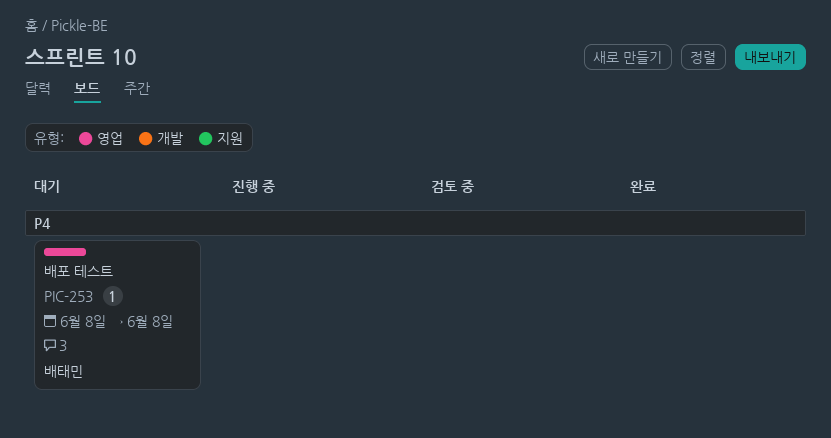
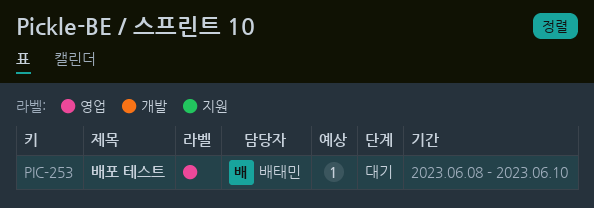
PIC-253, due: Jun 8 -> Jun 10

